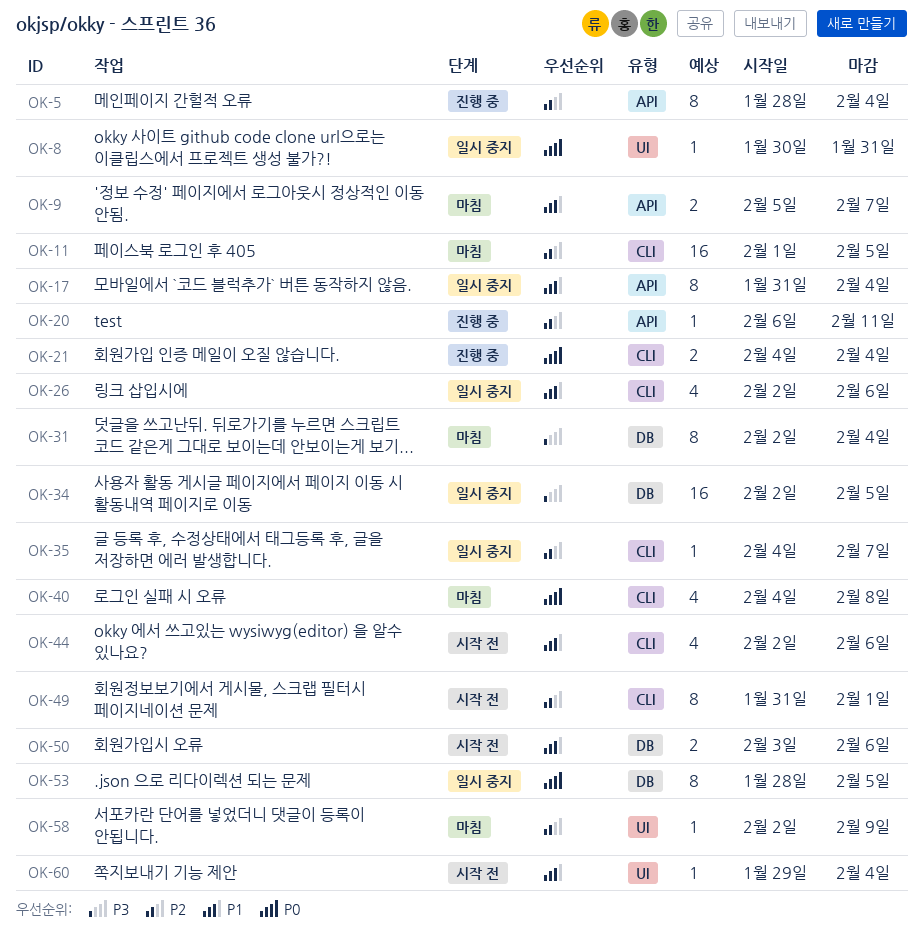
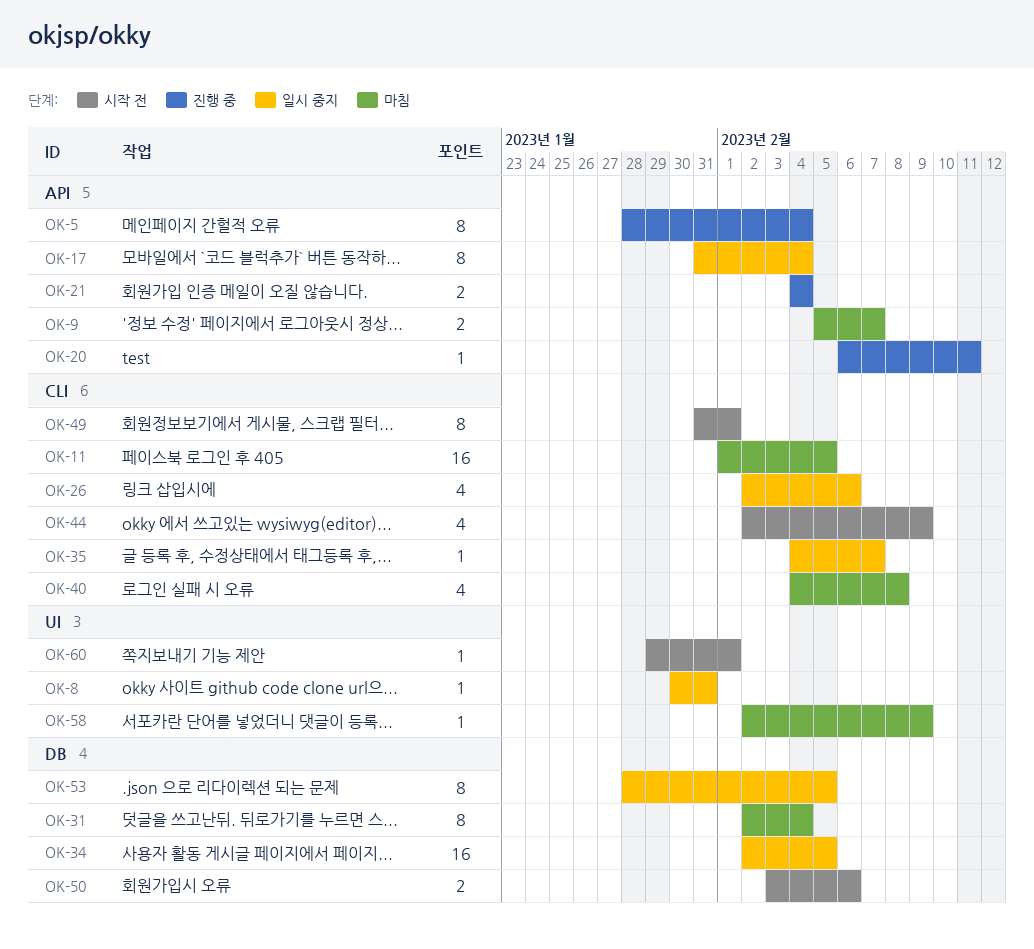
OK-21, label: CLI -> API
OK-44, due: Feb 6 -> Feb 9
OK-60, due: Feb 4 -> Feb 1

